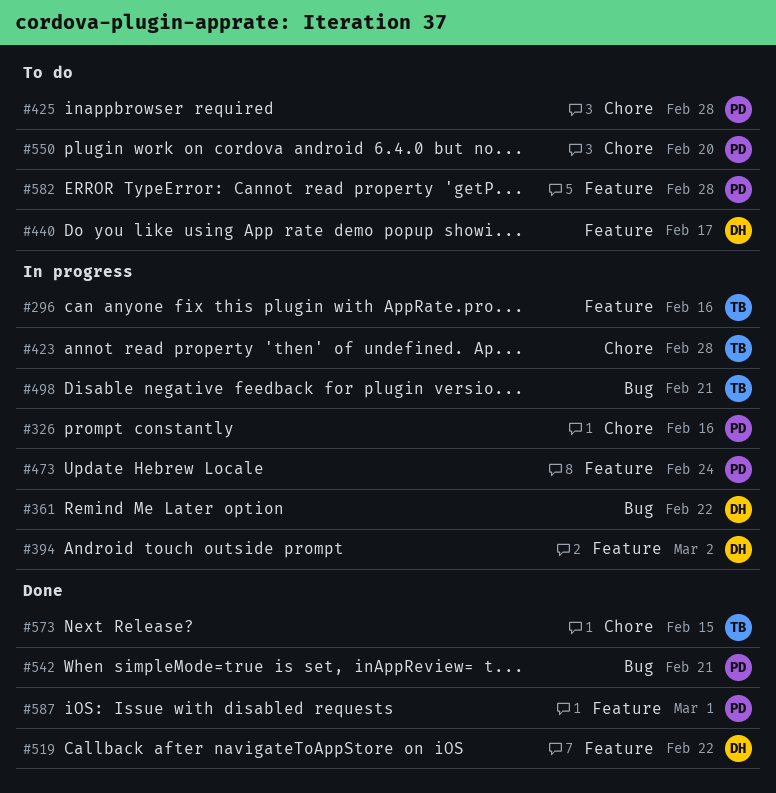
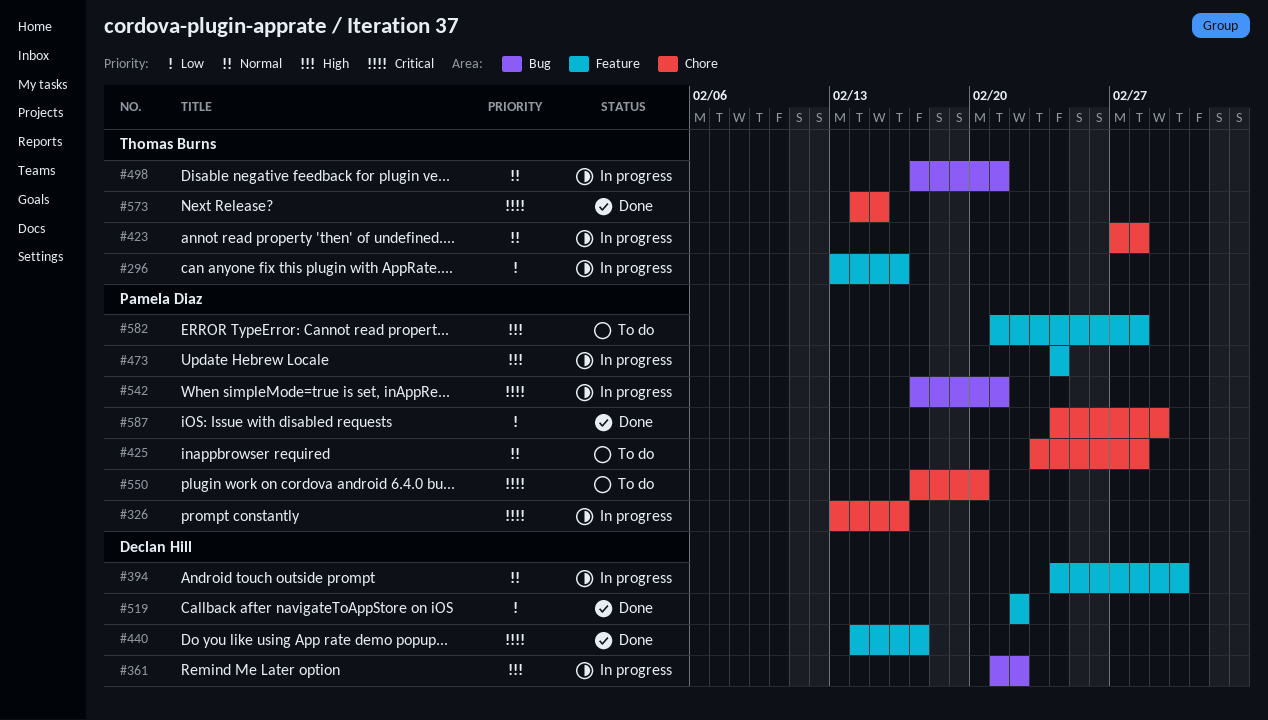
#440, status: To do -> Done
#542, status: Done -> In progress
#587, label: Feature -> Chore

